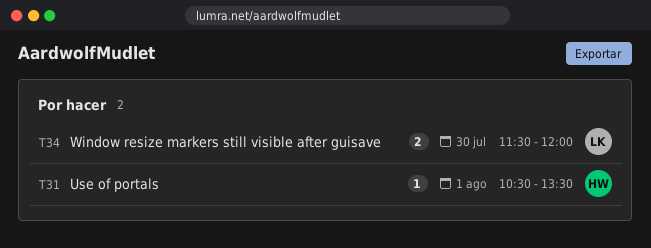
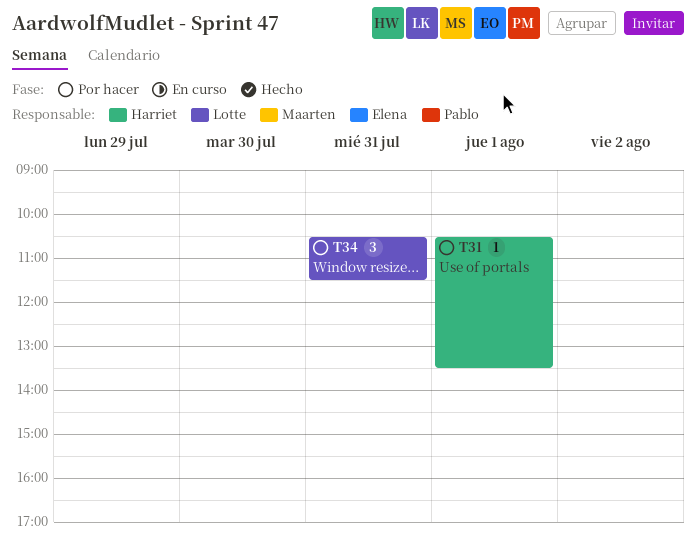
T34, estimate: 2 -> 3
T34, day: Jul 30 -> Jul 31
T34, begins: 11:30 -> 10:30
T34, ends: 12:00 -> 11:30

